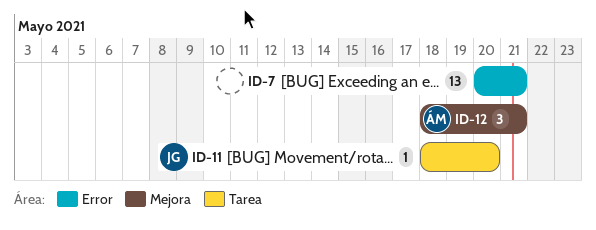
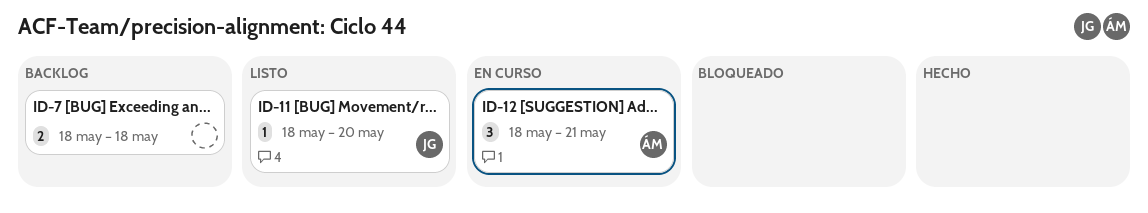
ID-7, estimate: 13 -> 2
ID-7, start: May 20 -> May 18
ID-7, due: May 21 -> May 18

